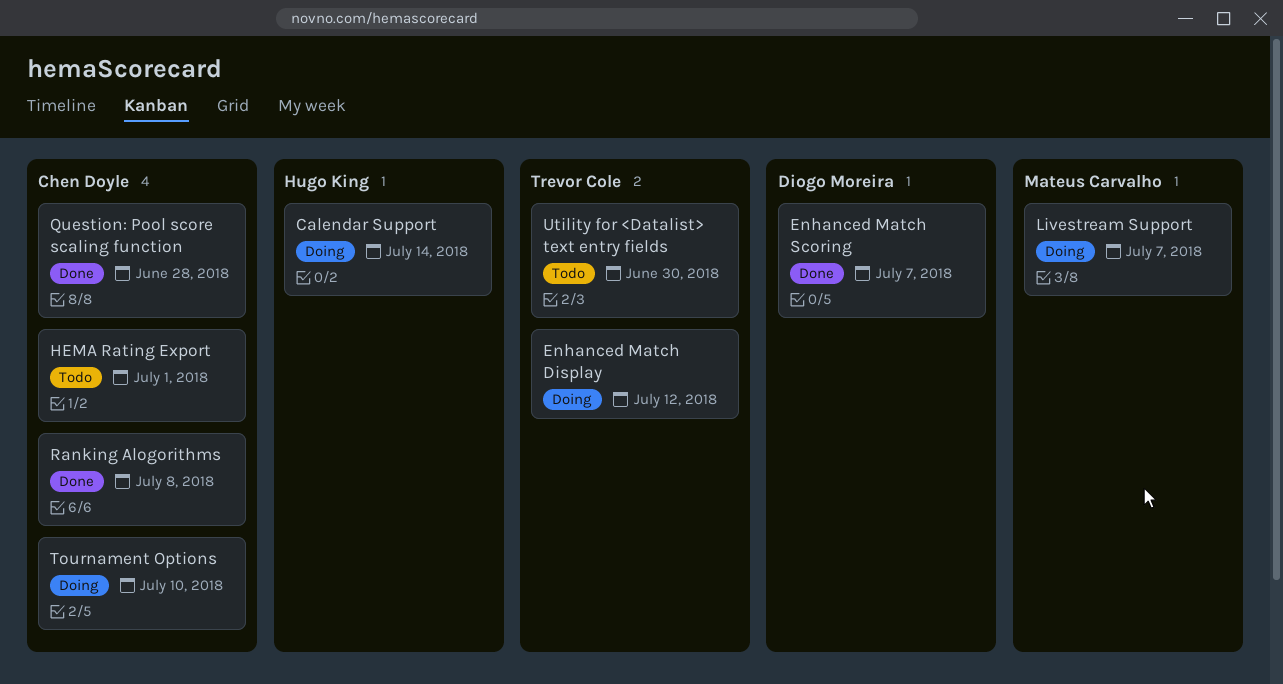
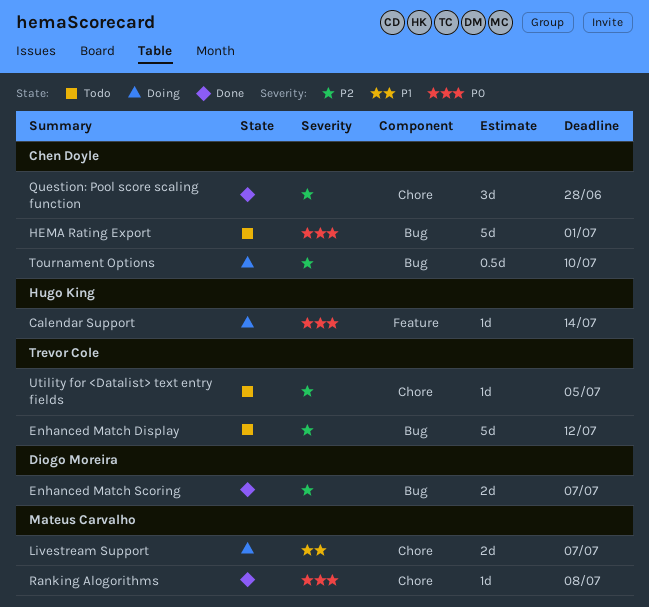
Enhanced Match Display, status: Doing -> Todo
Ranking Alogorithms, owner: Chen Doyle -> Mateus Carvalho
Utility for <Datalist> text entry fields, due: Jun 30 -> Jul 5

